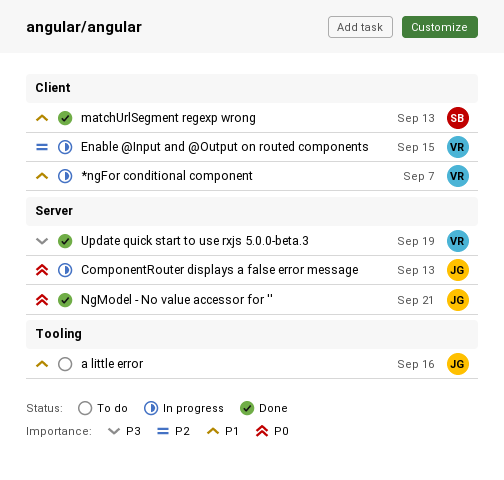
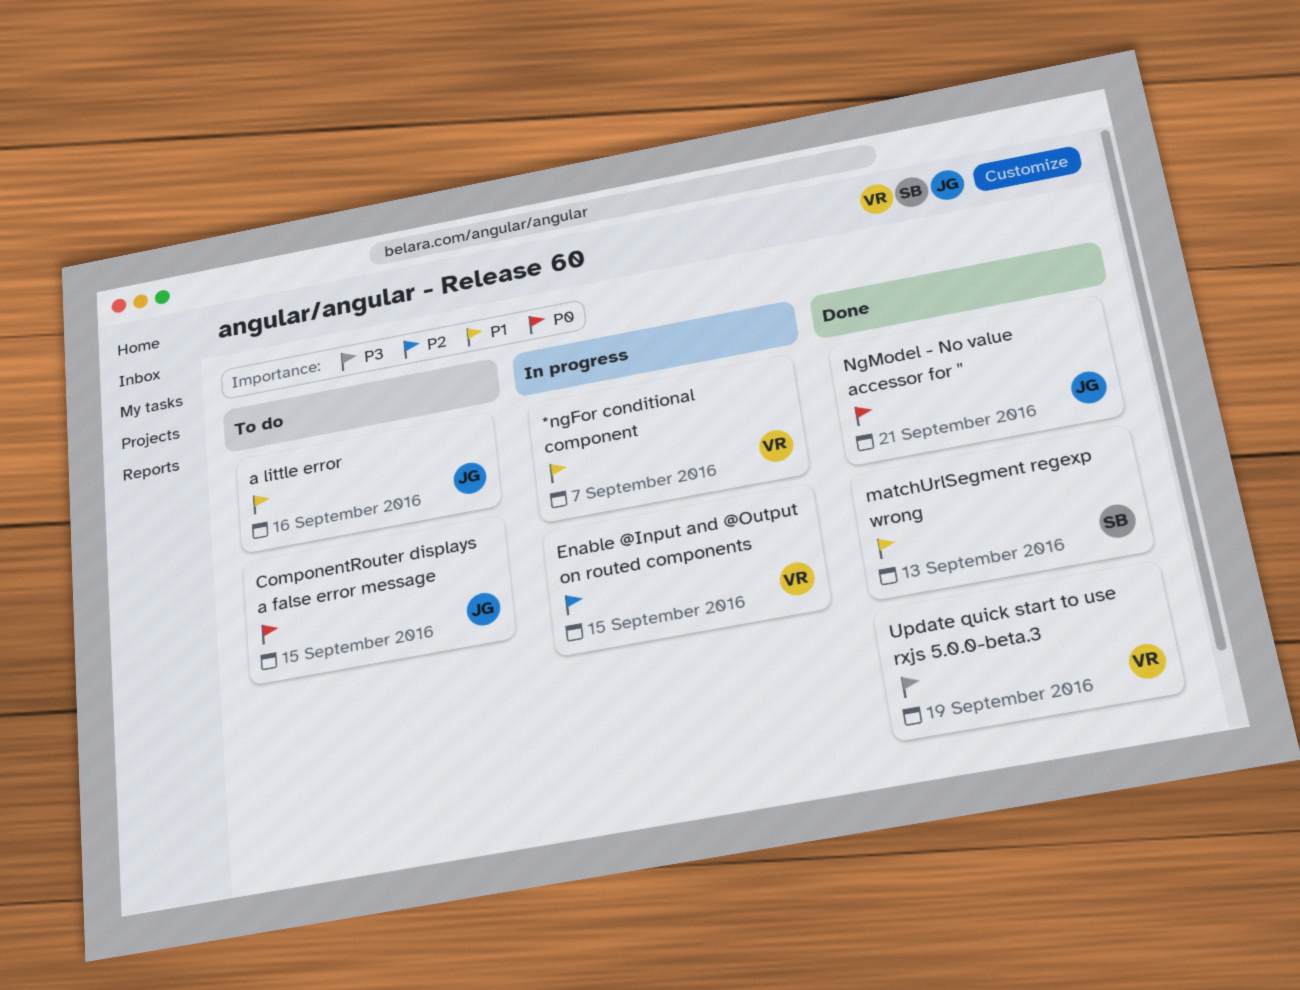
ComponentRouter displays a false error message, status: In progress -> To do
ComponentRouter displays a false error message, due: Sep 13 -> Sep 15

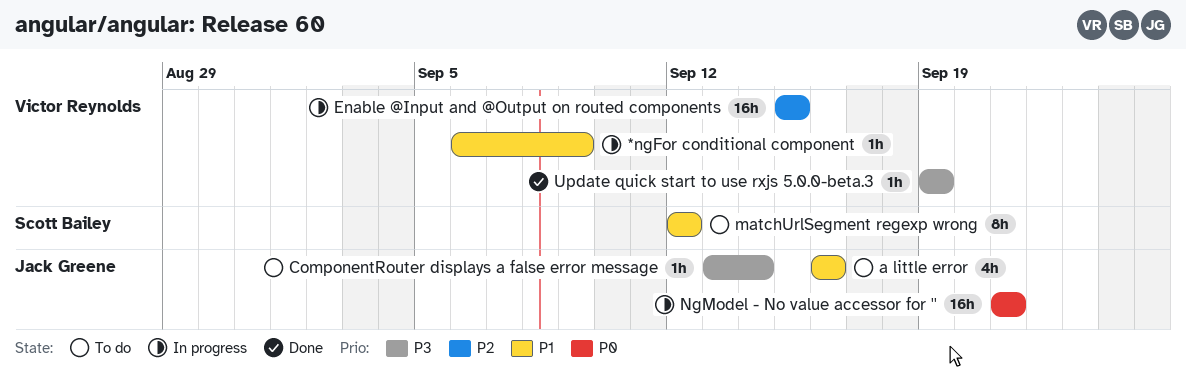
*ngFor conditional component, due: Sep 7 -> Sep 9
ComponentRouter displays a false error message, priority: P0 -> P3
ComponentRouter displays a false error message, due: Sep 15 -> Sep 14
matchUrlSegment regexp wrong, status: Done -> To do
matchUrlSegment regexp wrong, due: Sep 13 -> Sep 12
NgModel - No value accessor for '', status: Done -> In progress

